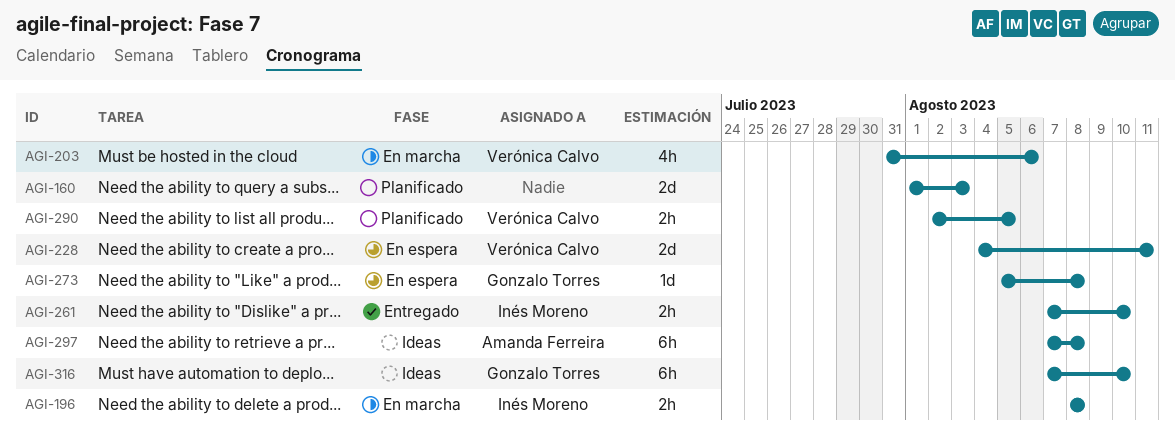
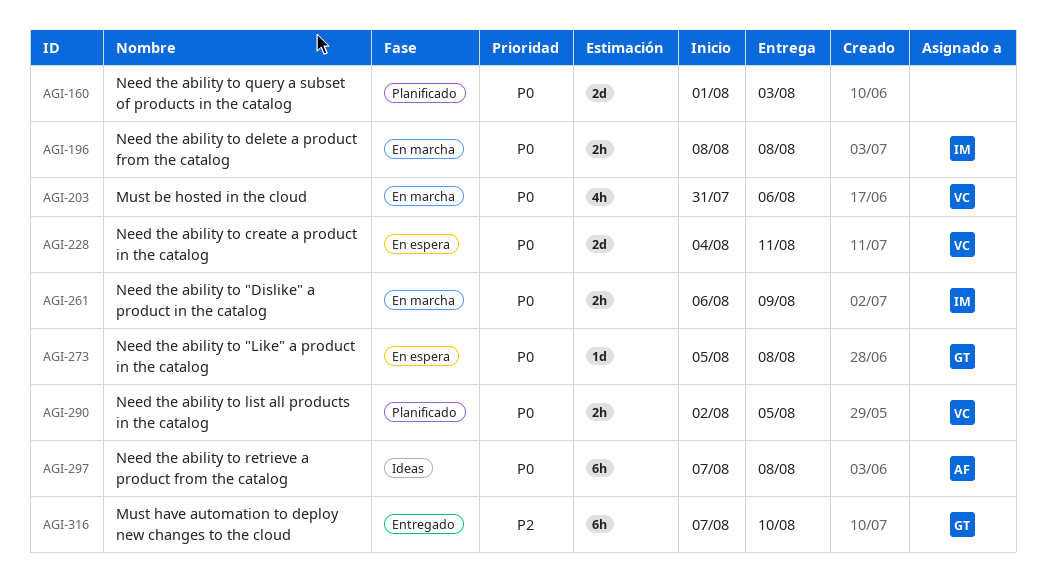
AGI-261, status: Entregado -> En marcha
AGI-261, start: Aug 7 -> Aug 6
AGI-261, due: Aug 10 -> Aug 9
AGI-316, status: Ideas -> Entregado

